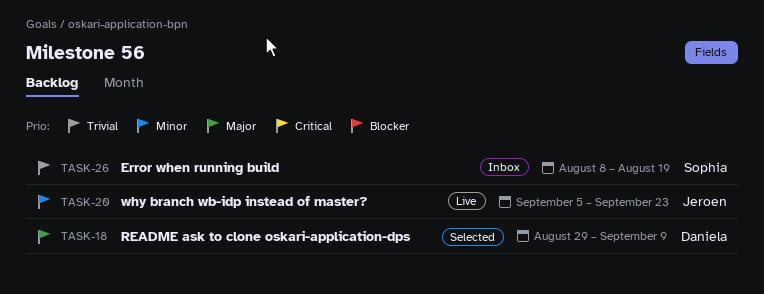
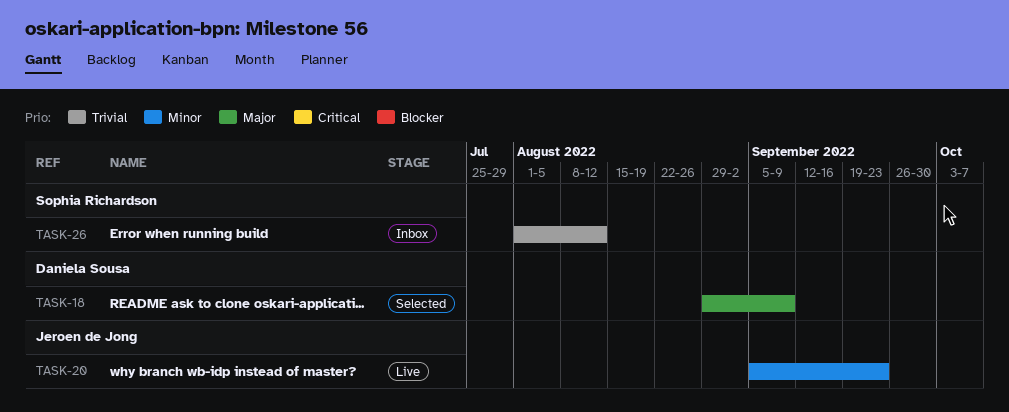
TASK-26, start: Aug 8 -> Aug 1
TASK-26, due: Aug 19 -> Aug 12

